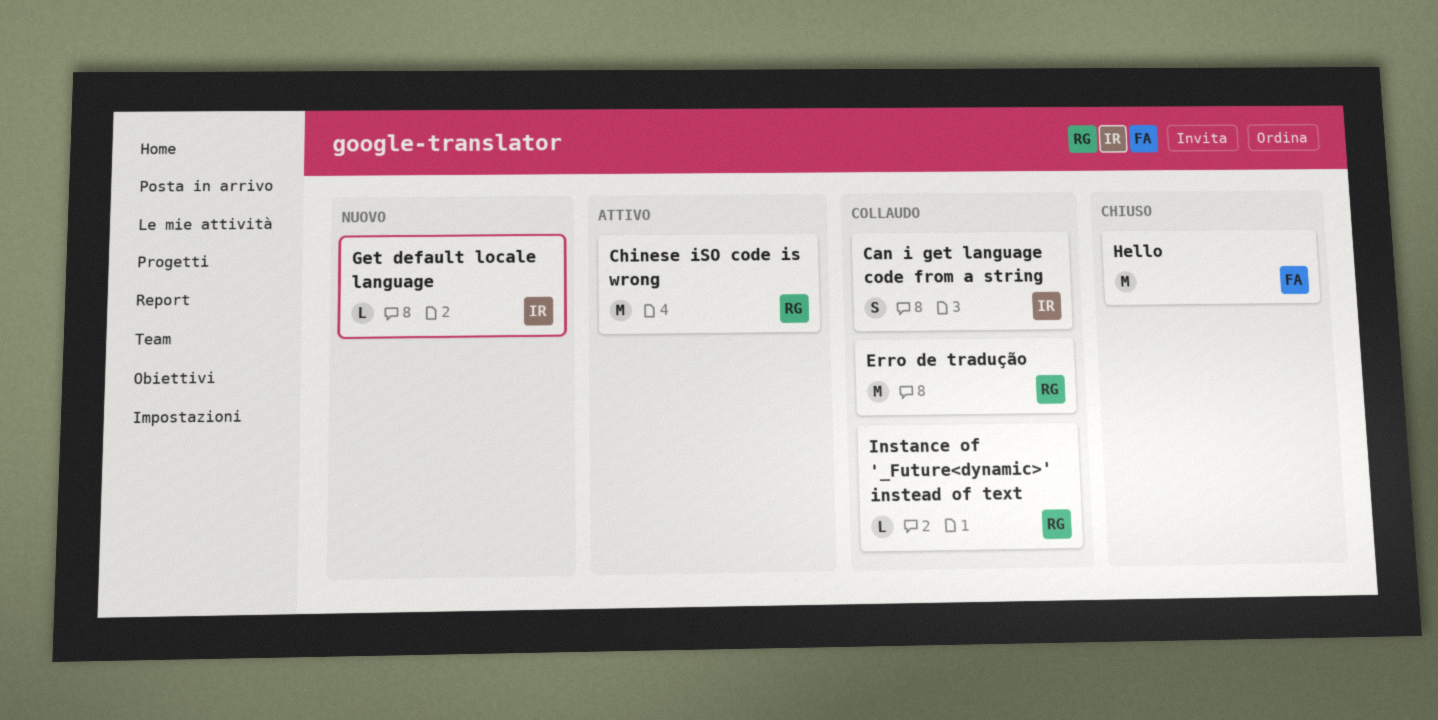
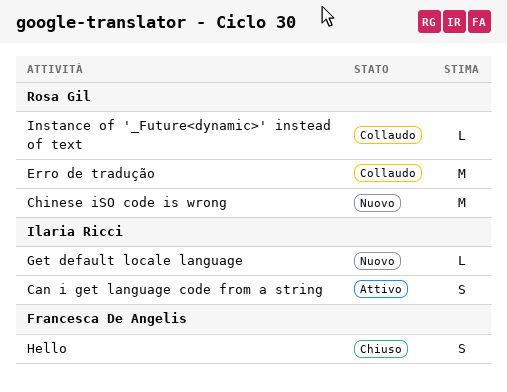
Can i get language code from a string, status: Collaudo -> Attivo
Chinese iSO code is wrong, status: Attivo -> Nuovo
Hello, estimate: M -> S

